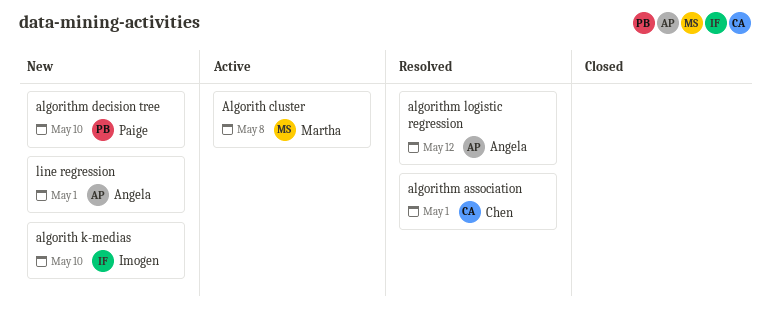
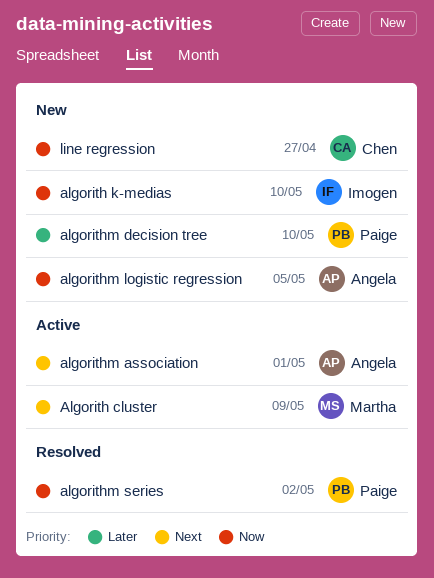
Algorith cluster, due: May 8 -> May 9
algorithm association, status: Resolved -> Active
algorithm association, owner: Chen -> Angela
algorithm logistic regression, status: Resolved -> New
algorithm logistic regression, due: May 12 -> May 5
algorithm series: none -> present
line regression, owner: Angela -> Chen
line regression, due: May 1 -> Apr 27

